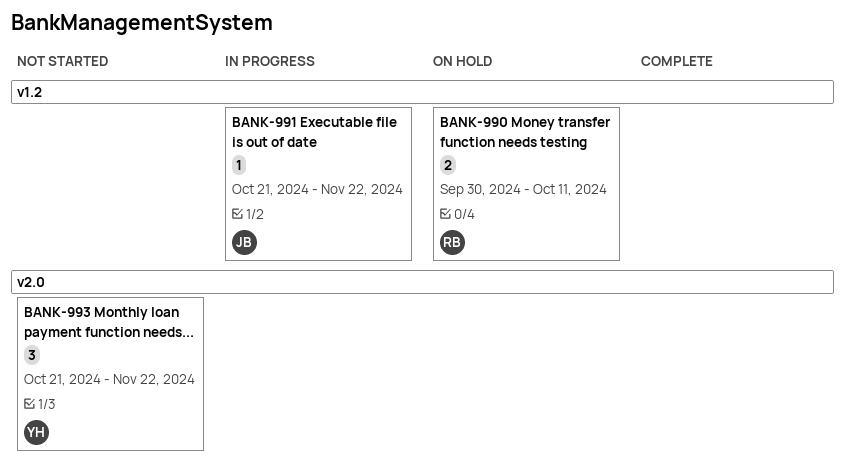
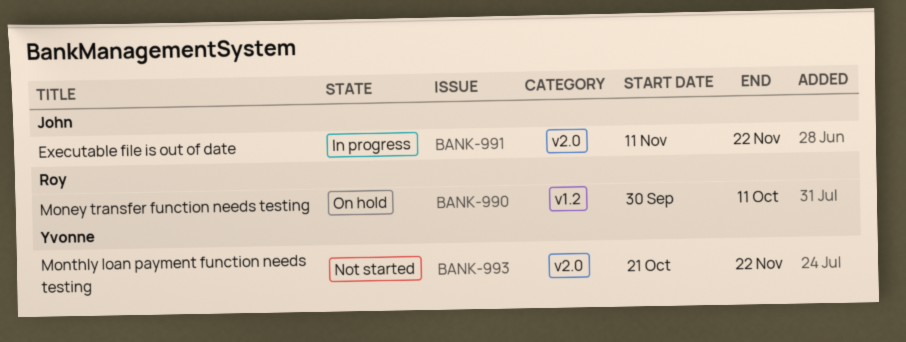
BANK-991, label: v1.2 -> v2.0
BANK-991, start: Oct 21 -> Nov 11

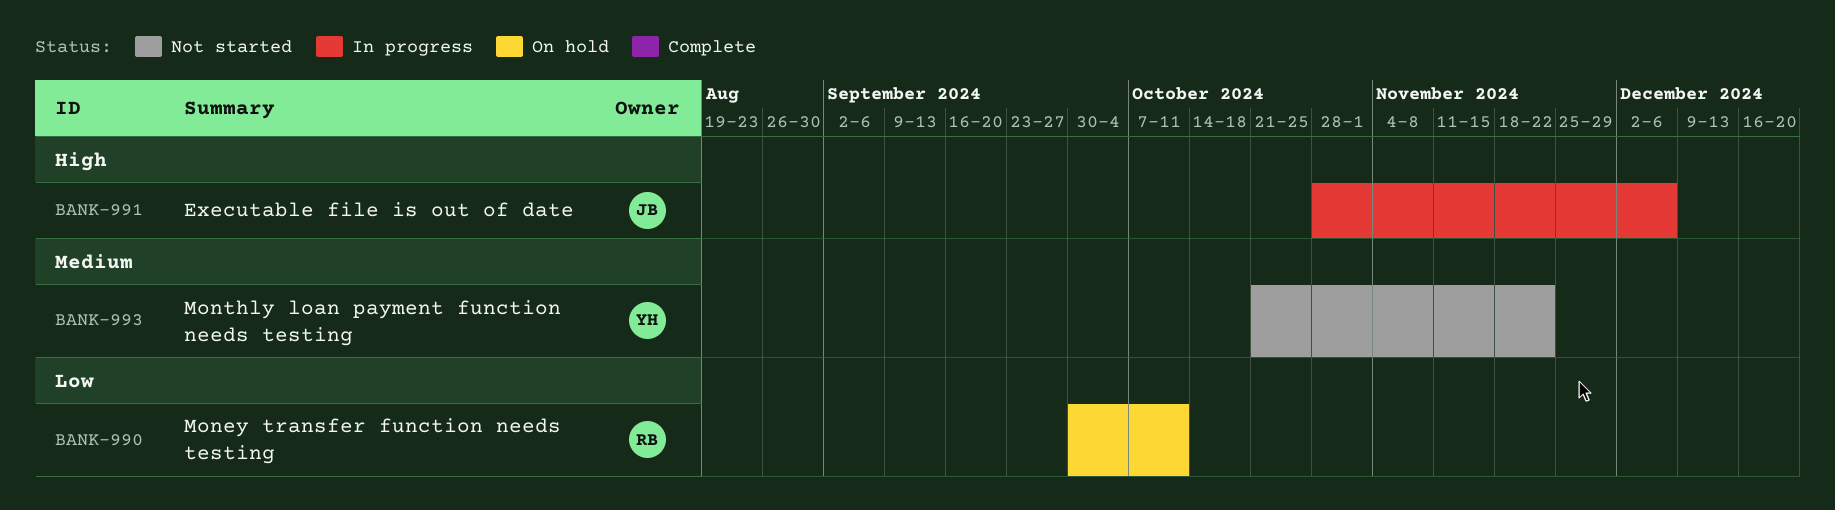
BANK-991, start: Nov 11 -> Oct 28
BANK-991, due: Nov 22 -> Dec 6

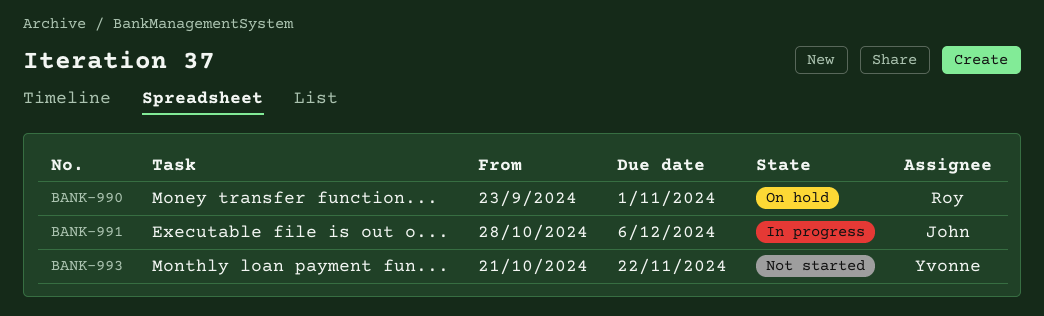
BANK-990, start: Sep 30 -> Sep 23
BANK-990, due: Oct 11 -> Nov 1

